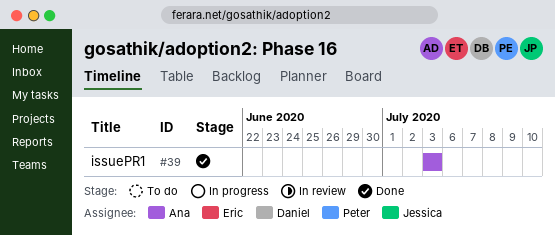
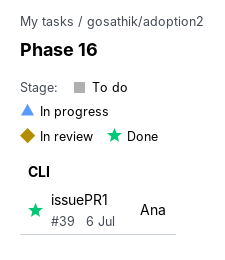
#39, due: Jul 3 -> Jul 6

